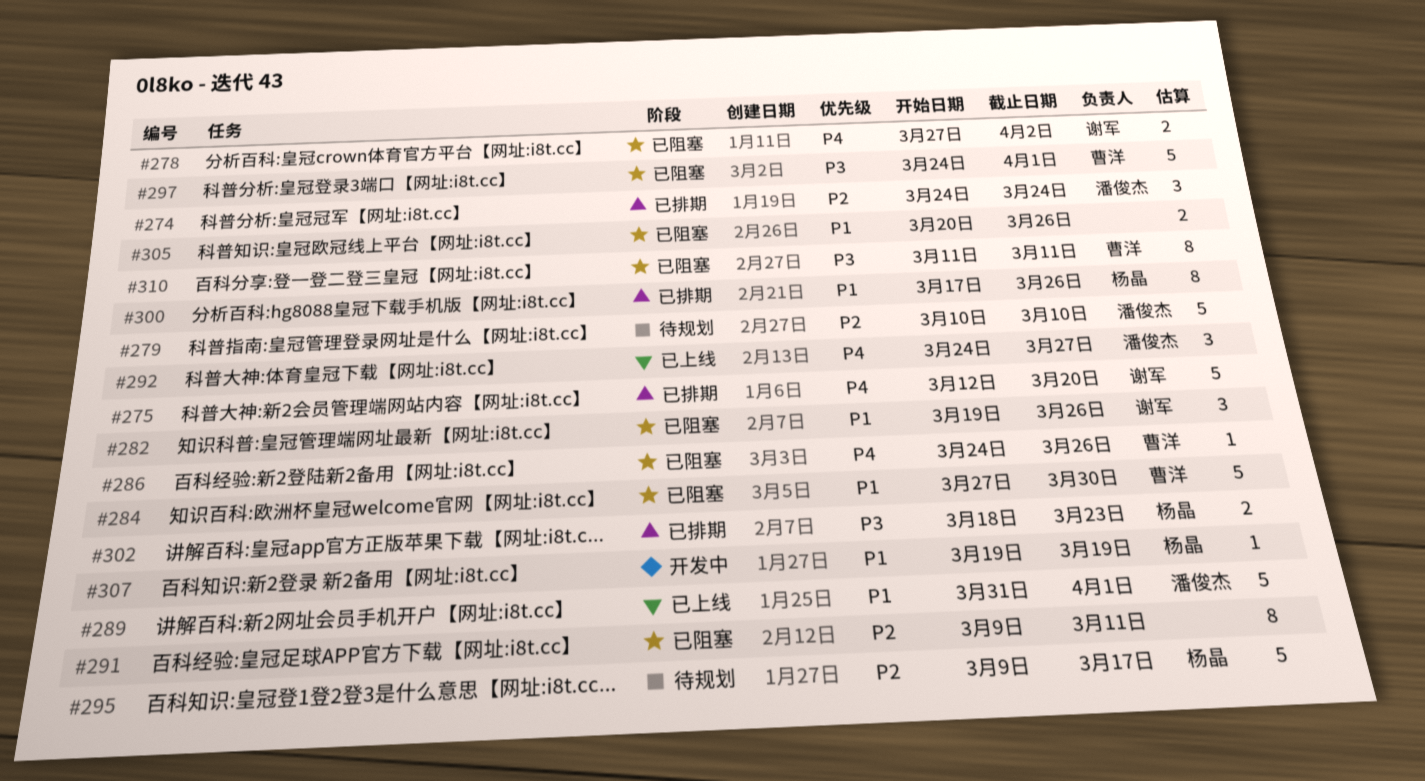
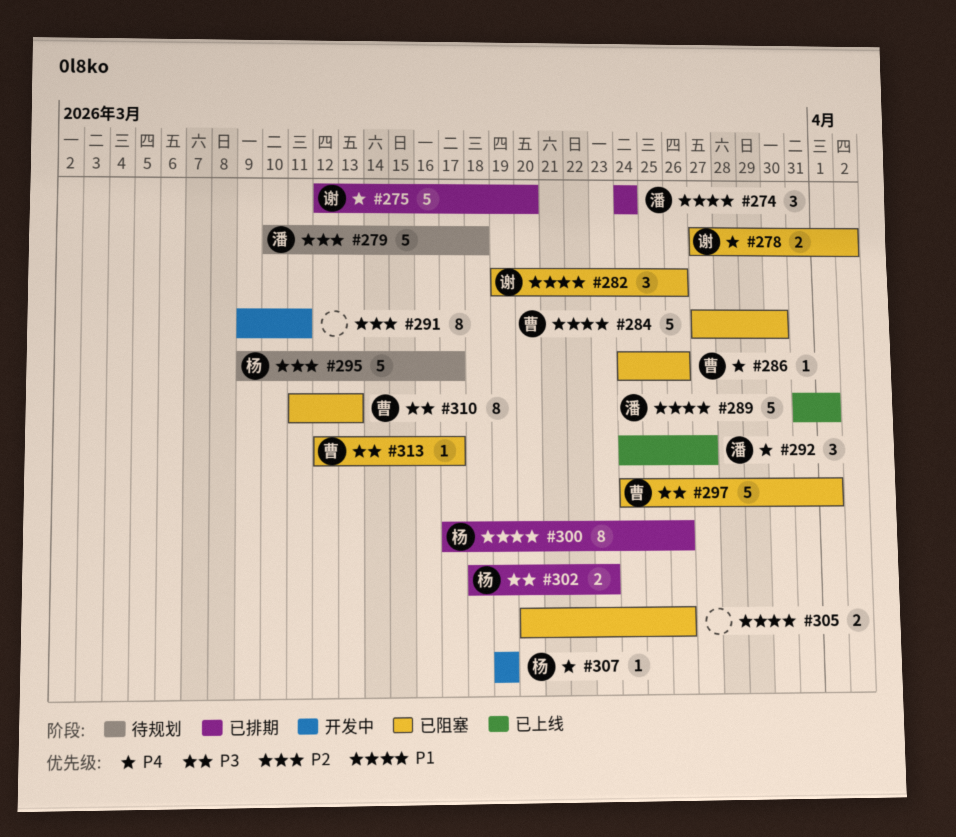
#274, priority: P2 -> P1
#279, due: Mar 10 -> Mar 18
#291, status: 已阻塞 -> 开发中
#307, priority: P1 -> P4
#310, due: Mar 11 -> Mar 13
#313: none -> present

